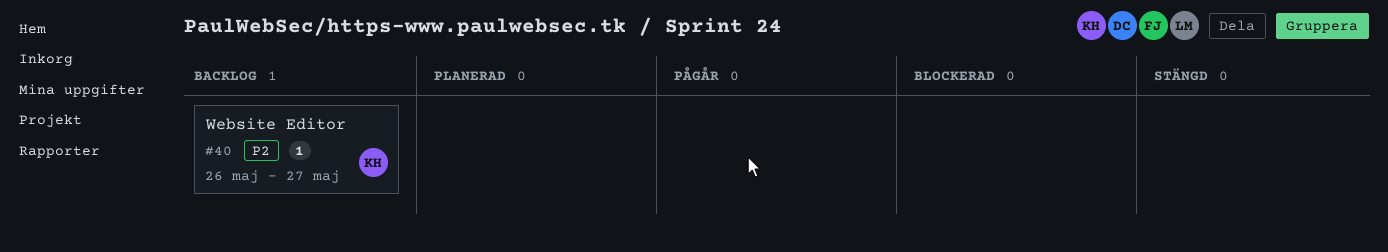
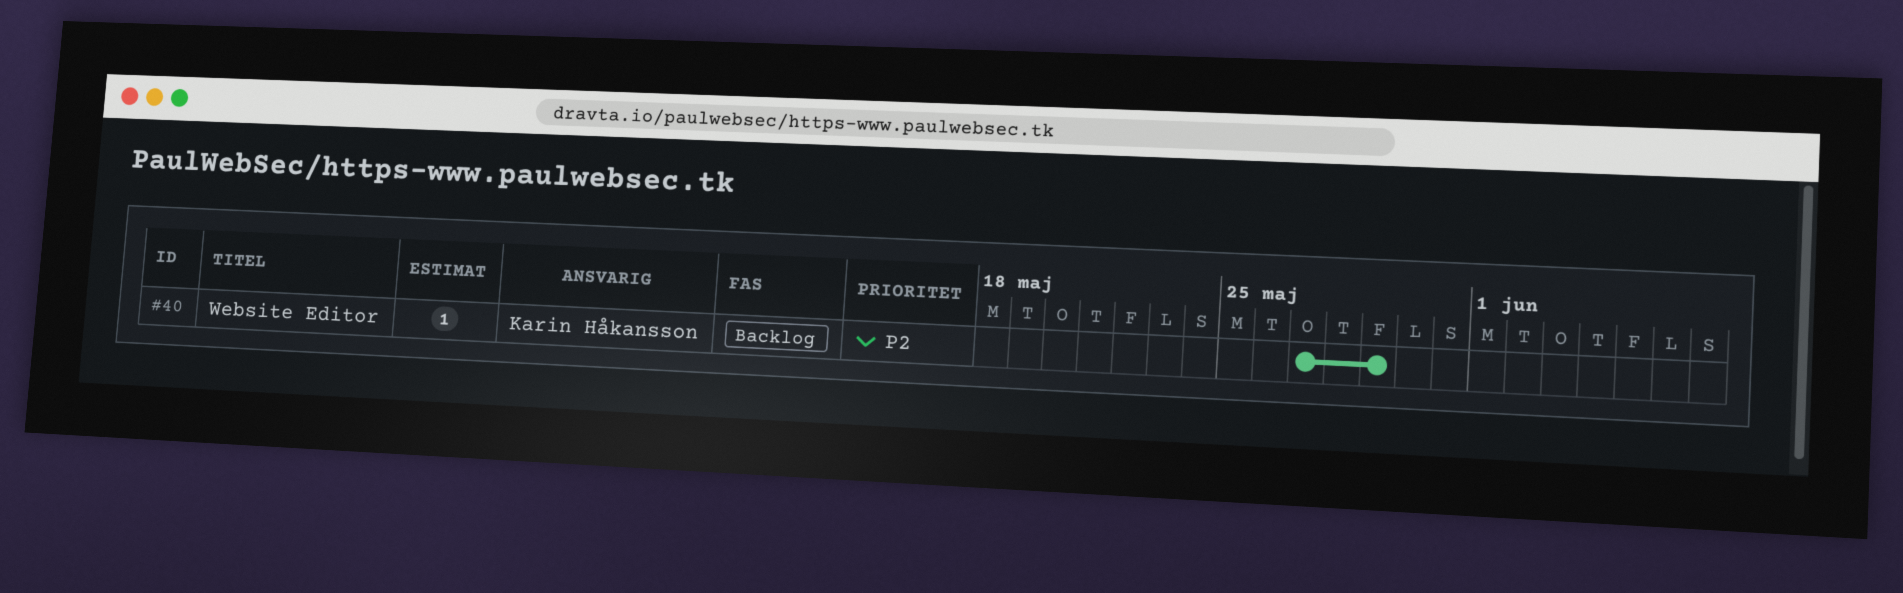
#40, start: May 26 -> May 27
#40, due: May 27 -> May 29

